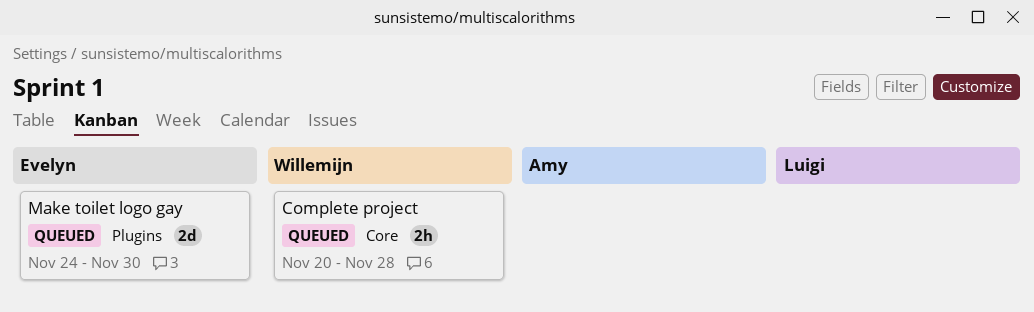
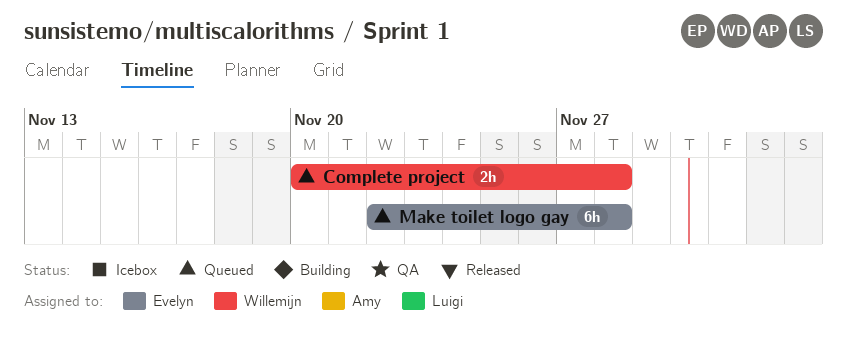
Make toilet logo gay, estimate: 2d -> 6h
Make toilet logo gay, start: Nov 24 -> Nov 22
Make toilet logo gay, due: Nov 30 -> Nov 28

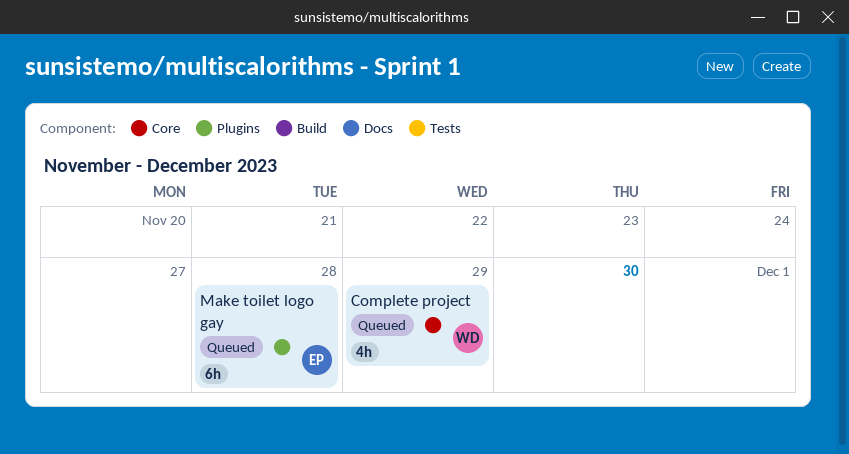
Complete project, estimate: 2h -> 4h
Complete project, due: Nov 28 -> Nov 29

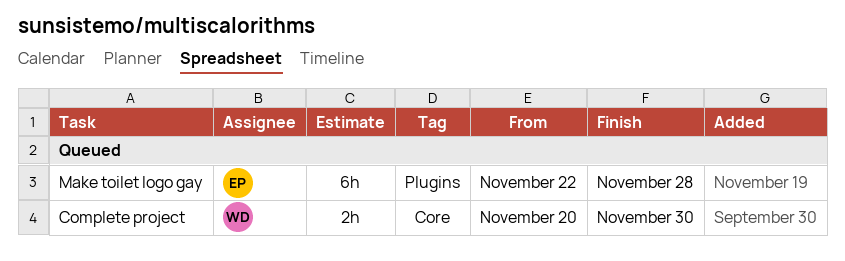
Complete project, estimate: 4h -> 2h
Complete project, due: Nov 29 -> Nov 30

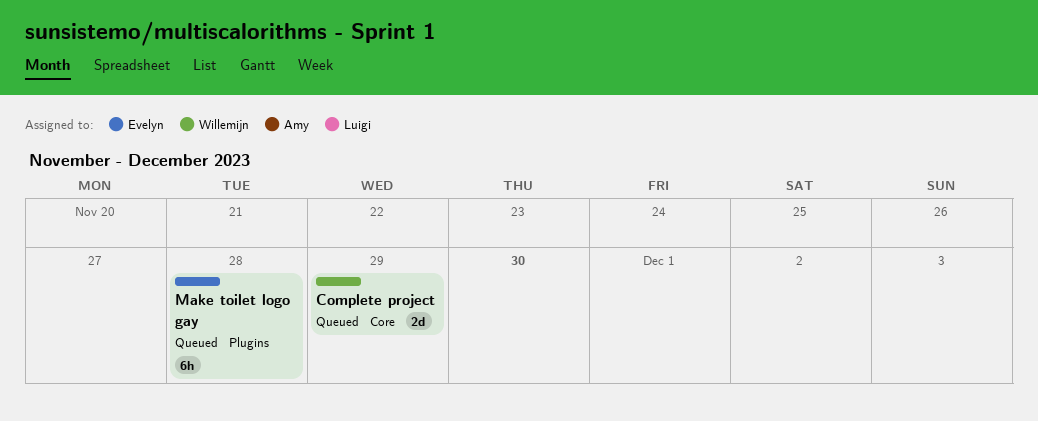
Complete project, estimate: 2h -> 2d
Complete project, due: Nov 30 -> Nov 29

